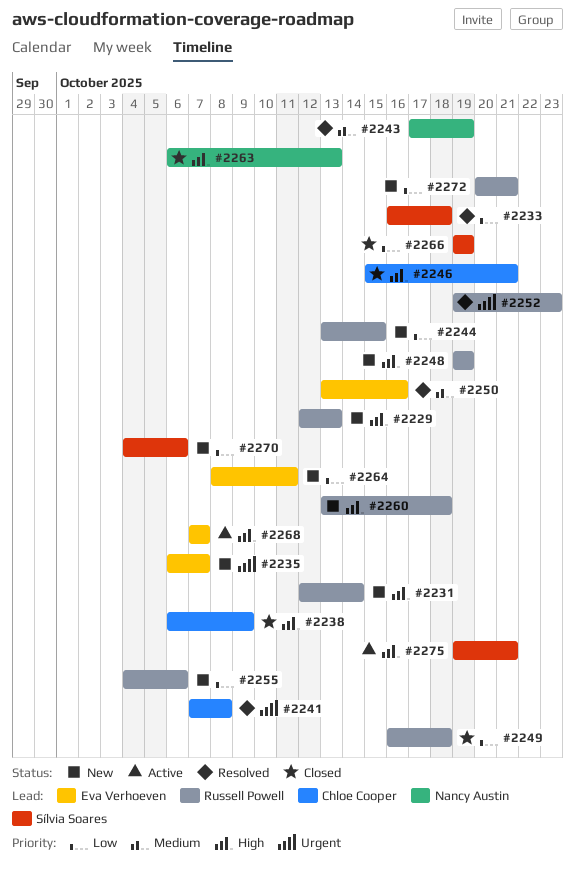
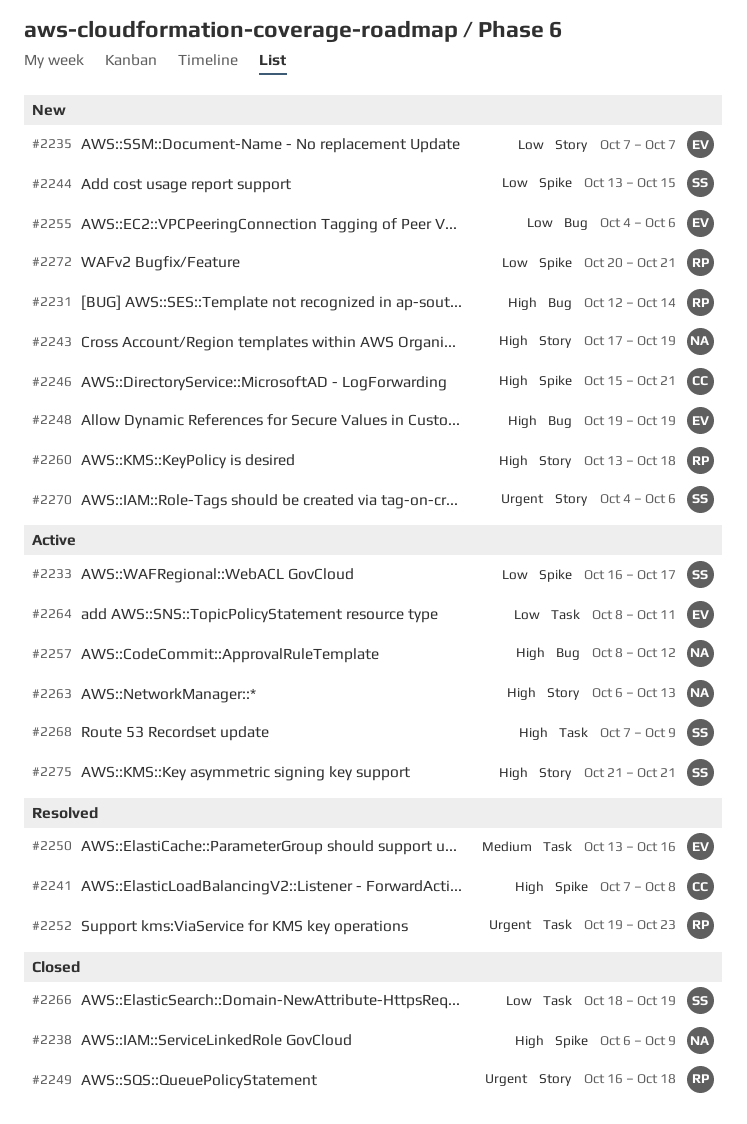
#2229: present -> none
#2233, status: Resolved -> Active
#2233, due: Oct 18 -> Oct 17
#2235, priority: Urgent -> Low
#2235, start: Oct 6 -> Oct 7
#2238, owner: Chloe Cooper -> Nancy Austin
#2241, priority: Urgent -> High
#2243, status: Resolved -> New
#2243, priority: Medium -> High
#2244, owner: Russell Powell -> Sílvia Soares
#2246, status: Closed -> New
#2248, owner: Russell Powell -> Eva Verhoeven
#2249, priority: Low -> Urgent
#2255, owner: Russell Powell -> Eva Verhoeven
#2257: none -> present
#2263, status: Closed -> Active
#2264, status: New -> Active
#2266, start: Oct 19 -> Oct 18
#2268, owner: Eva Verhoeven -> Sílvia Soares
#2268, due: Oct 7 -> Oct 9
#2270, priority: Low -> Urgent
#2275, start: Oct 19 -> Oct 21

